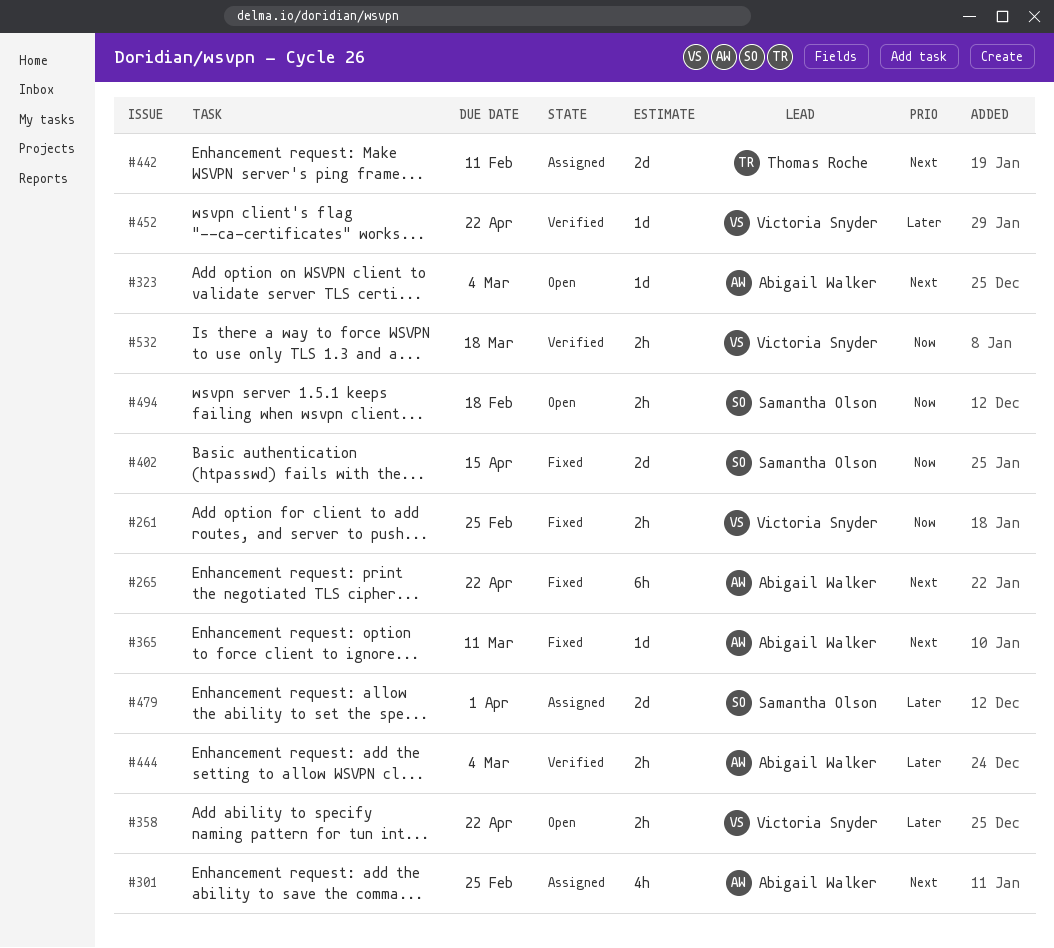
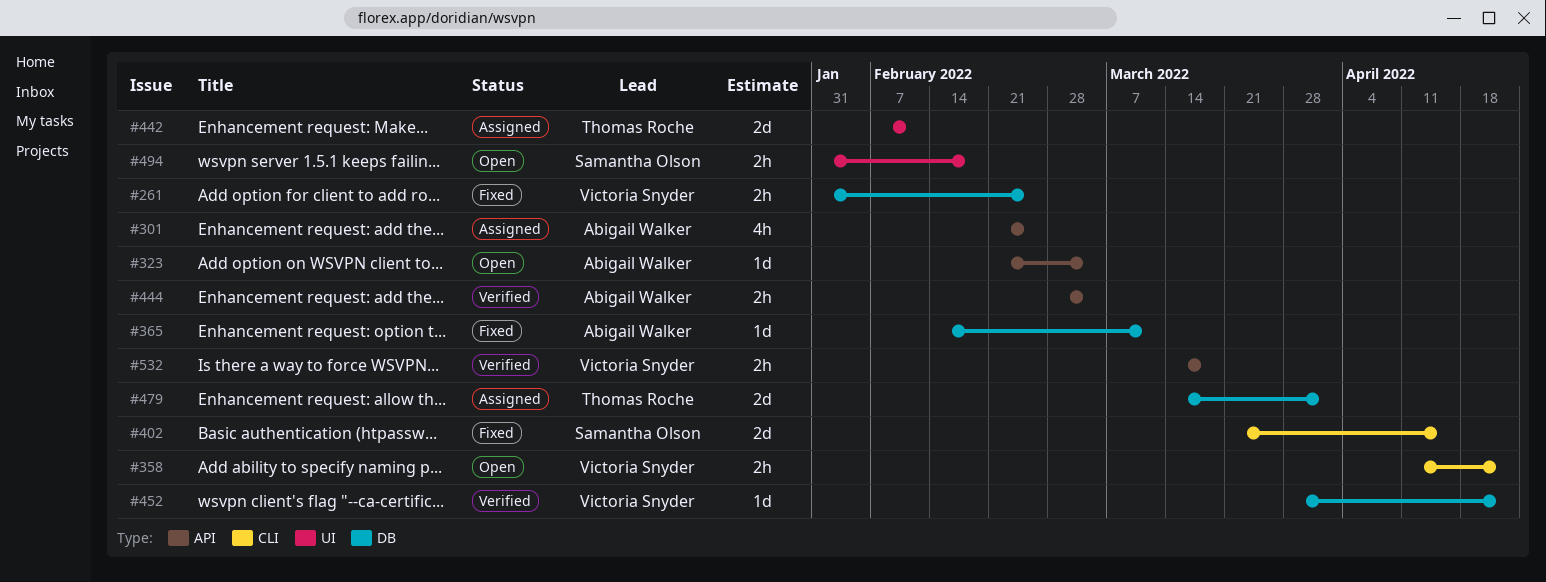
#265: present -> none
#479, owner: Samantha Olson -> Thomas Roche

